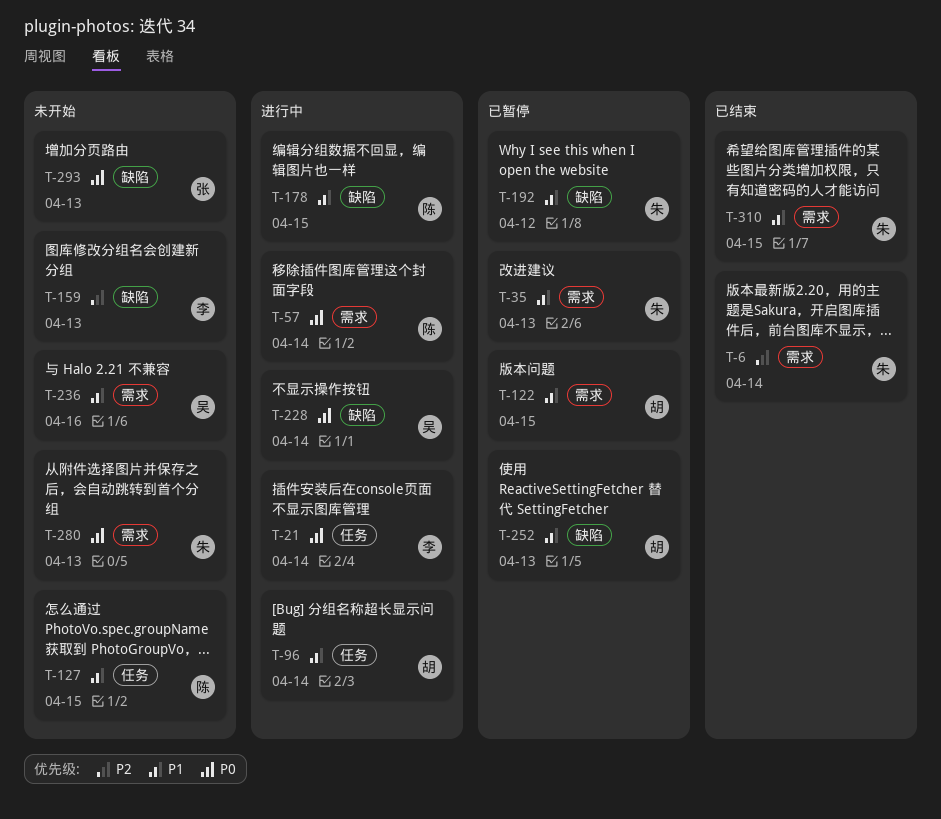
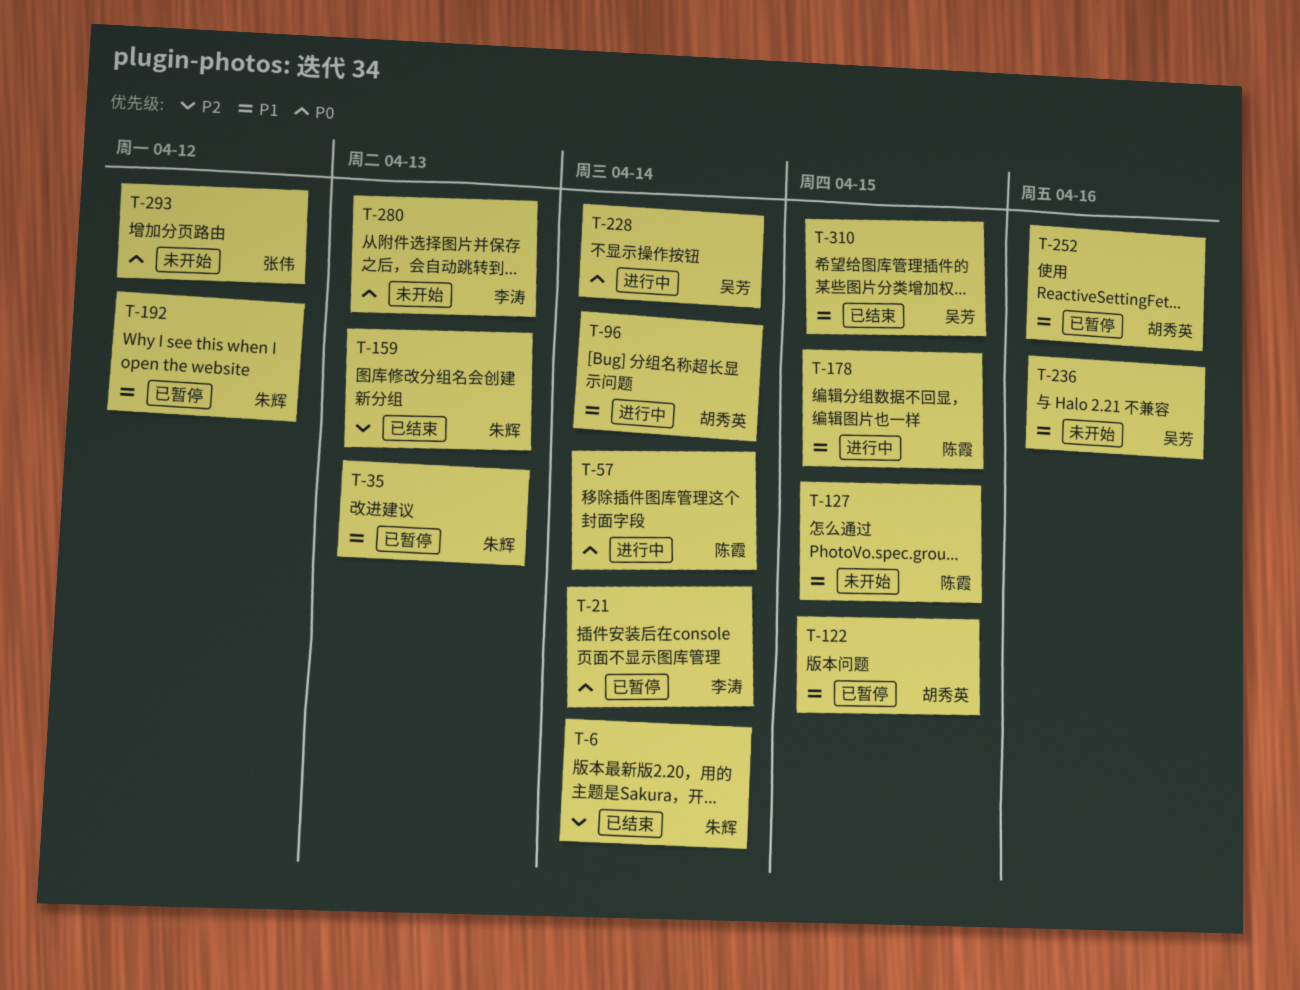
T-21, status: 进行中 -> 已暂停
T-159, status: 未开始 -> 已结束
T-159, owner: 李涛 -> 朱辉
T-252, due: Apr 13 -> Apr 16
T-280, owner: 朱辉 -> 李涛
T-293, due: Apr 13 -> Apr 12
T-310, owner: 朱辉 -> 吴芳

